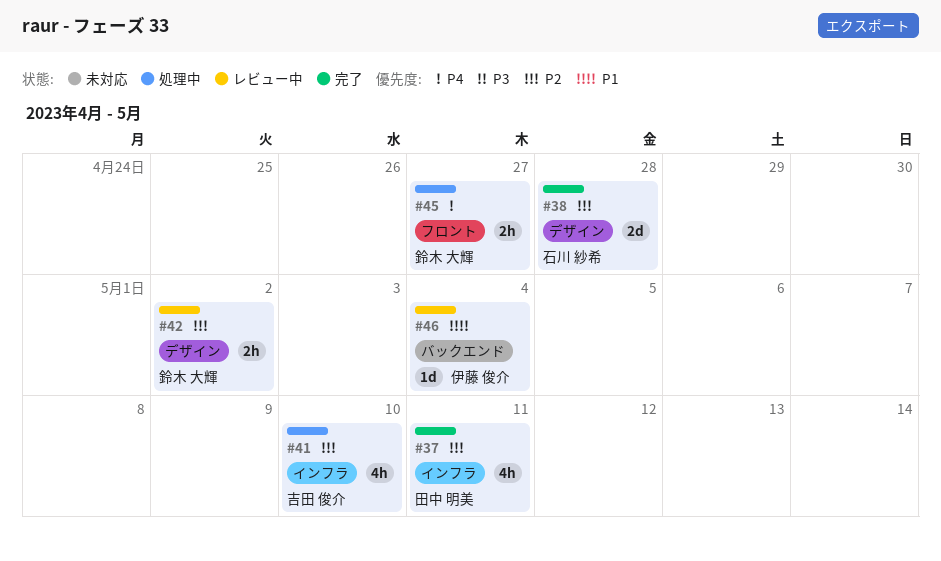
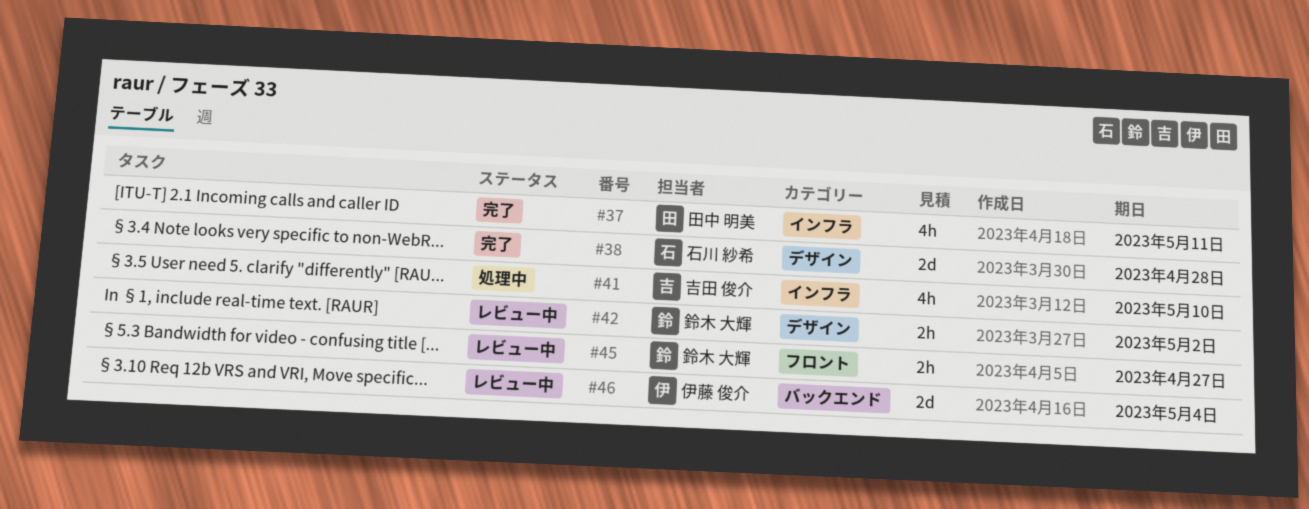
#45, status: 処理中 -> レビュー中
#46, estimate: 1d -> 2d

